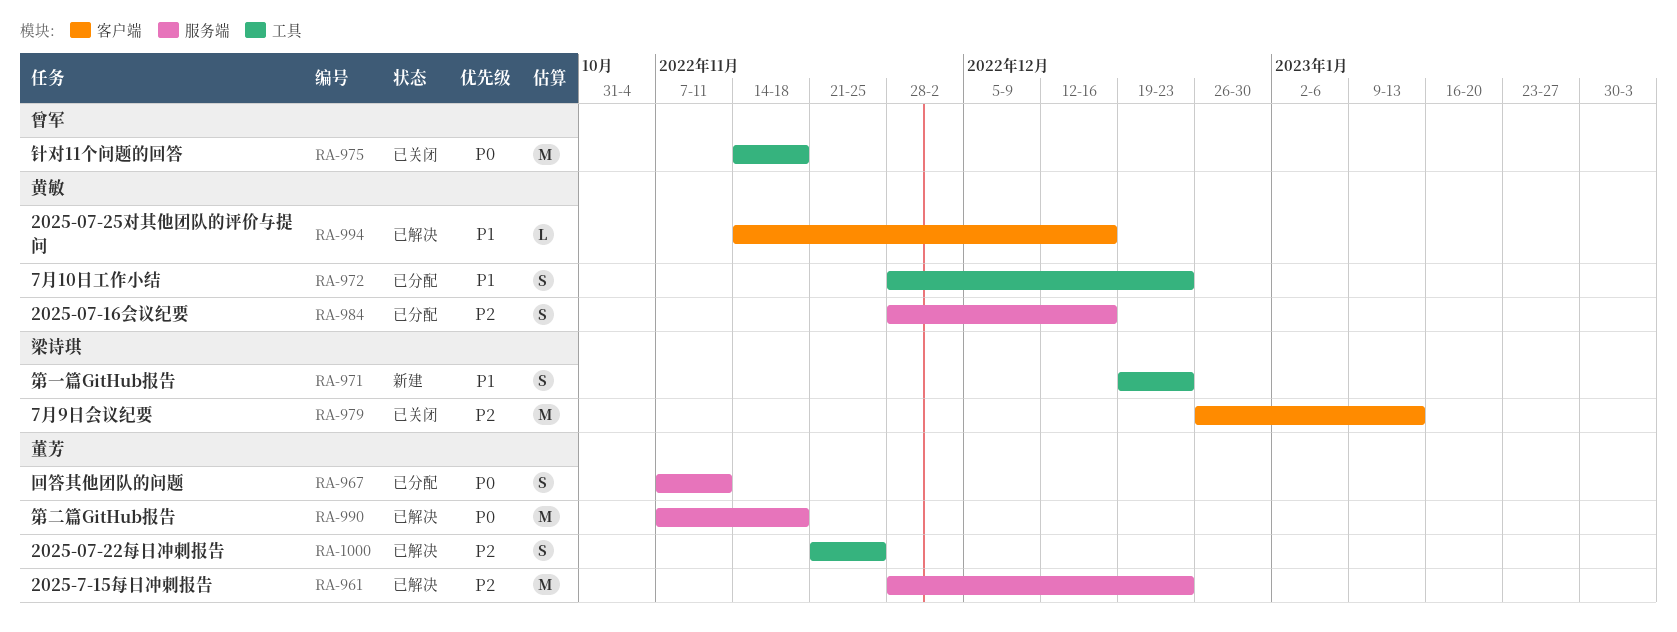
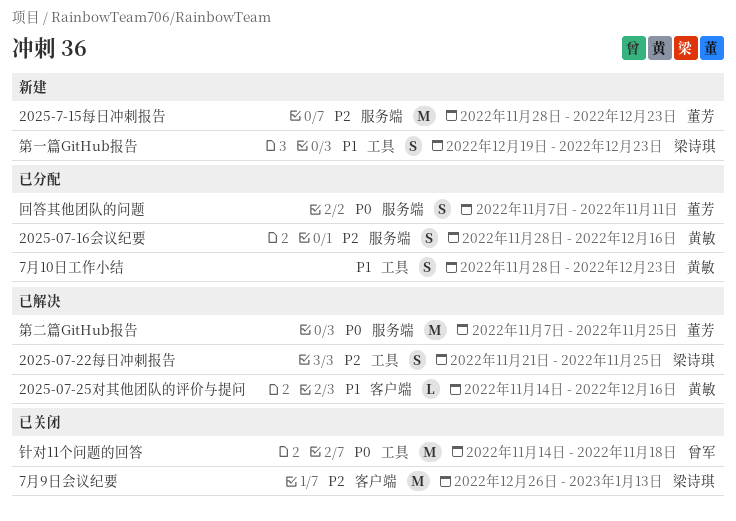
2025-07-22每日冲刺报告, owner: 董芳 -> 梁诗琪
2025-7-15每日冲刺报告, status: 已解决 -> 新建
第二篇GitHub报告, due: Nov 18 -> Nov 25

